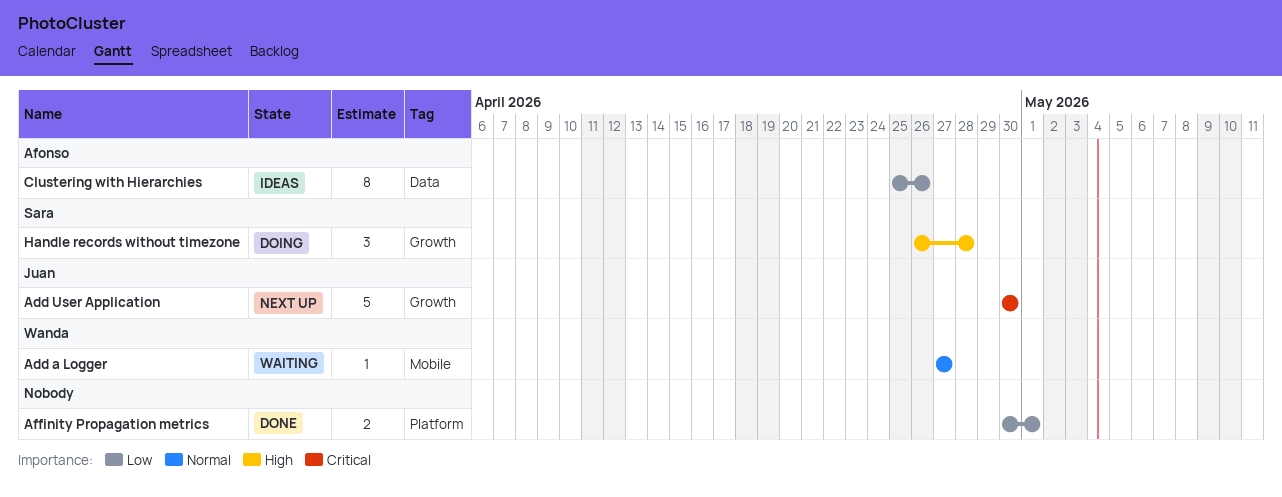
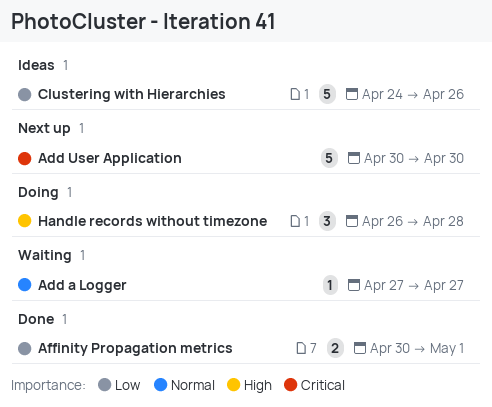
Clustering with Hierarchies, estimate: 8 -> 5
Clustering with Hierarchies, start: Apr 25 -> Apr 24

